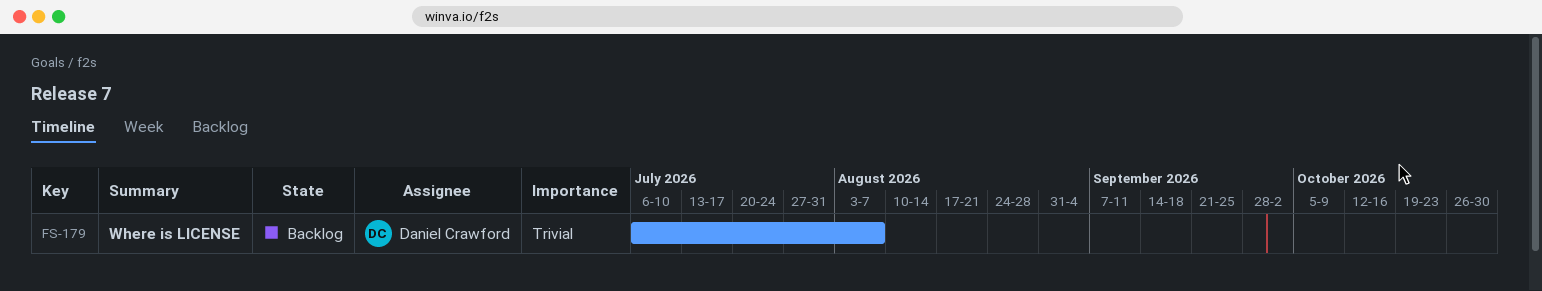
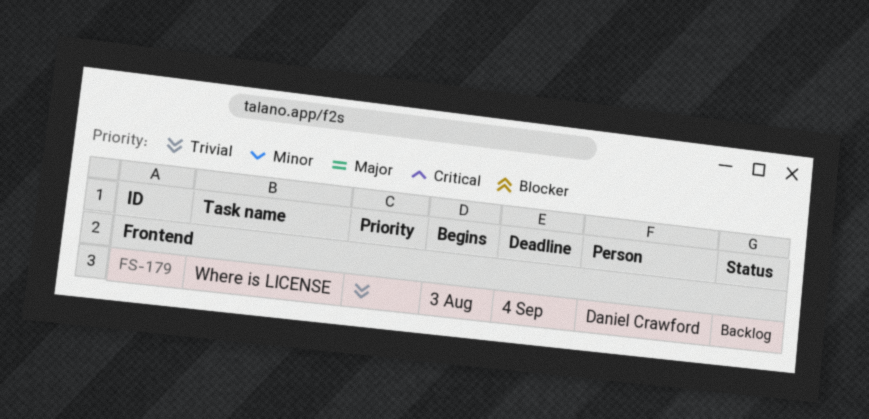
FS-179, start: Jul 6 -> Aug 3
FS-179, due: Aug 7 -> Sep 4

